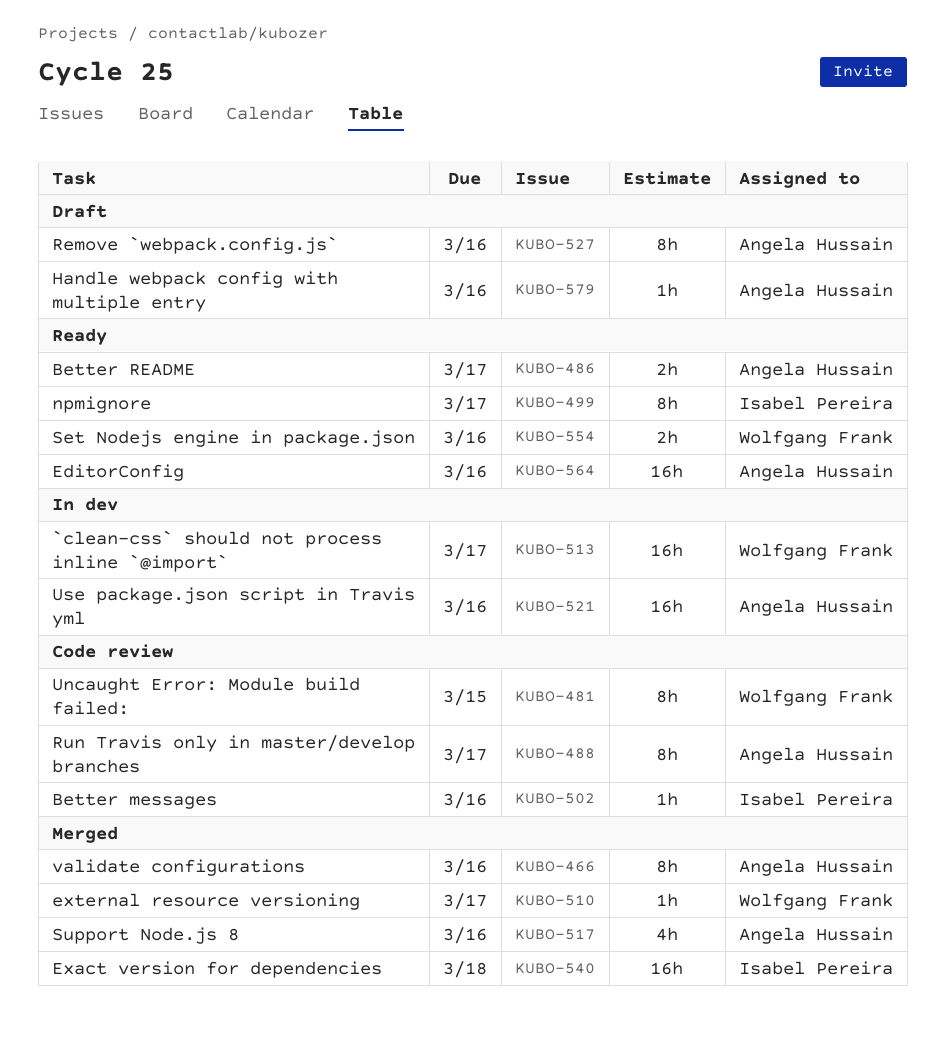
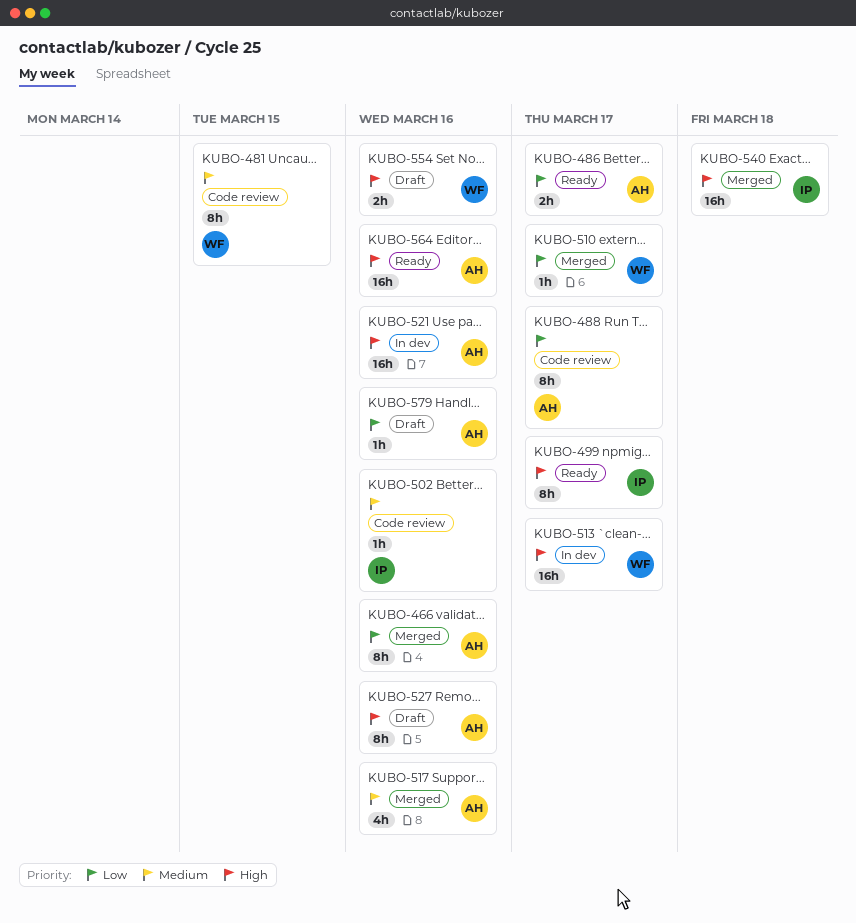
KUBO-554, status: Ready -> Draft

